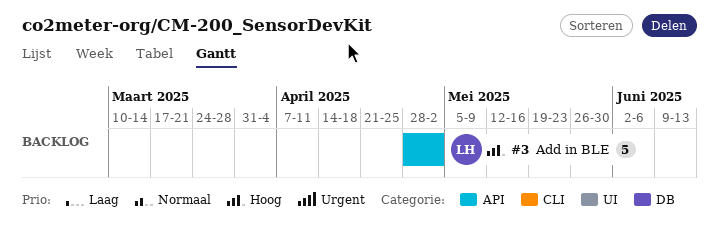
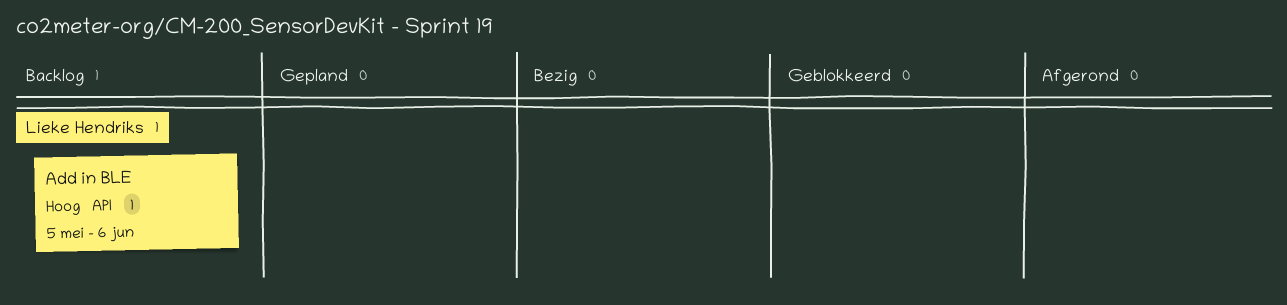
Add in BLE, estimate: 5 -> 1
Add in BLE, start: Apr 28 -> May 5
Add in BLE, due: May 2 -> Jun 6

